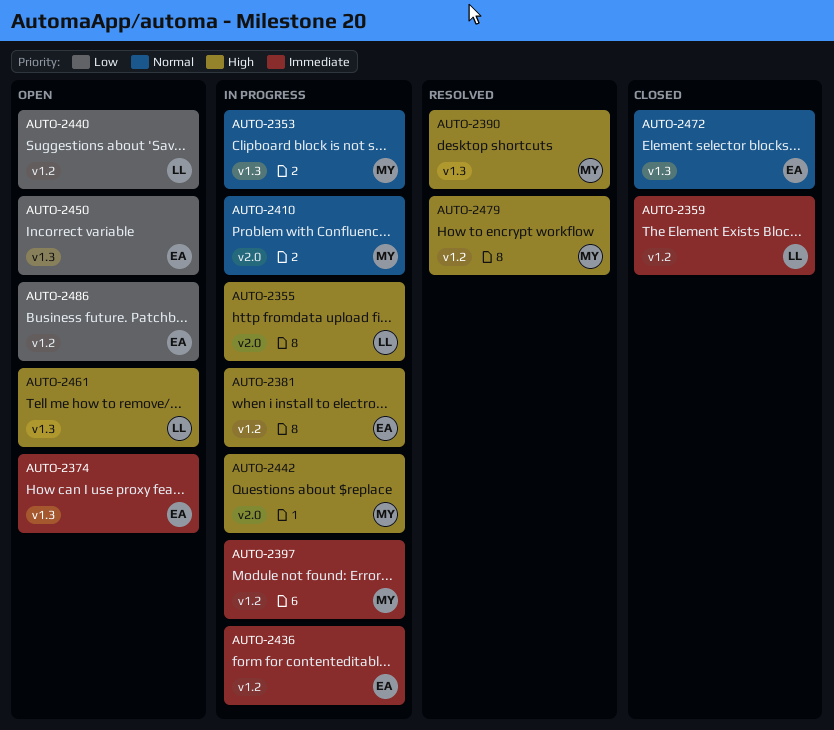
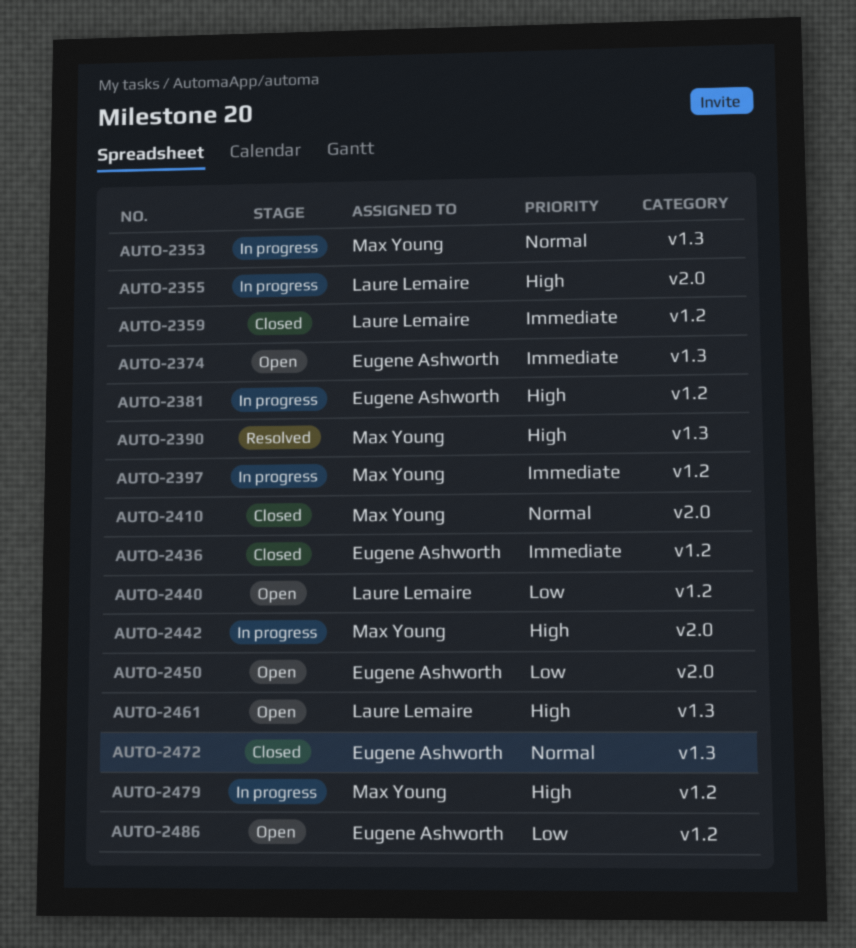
AUTO-2410, status: In progress -> Closed
AUTO-2436, status: In progress -> Closed
AUTO-2450, label: v1.3 -> v2.0
AUTO-2479, status: Resolved -> In progress

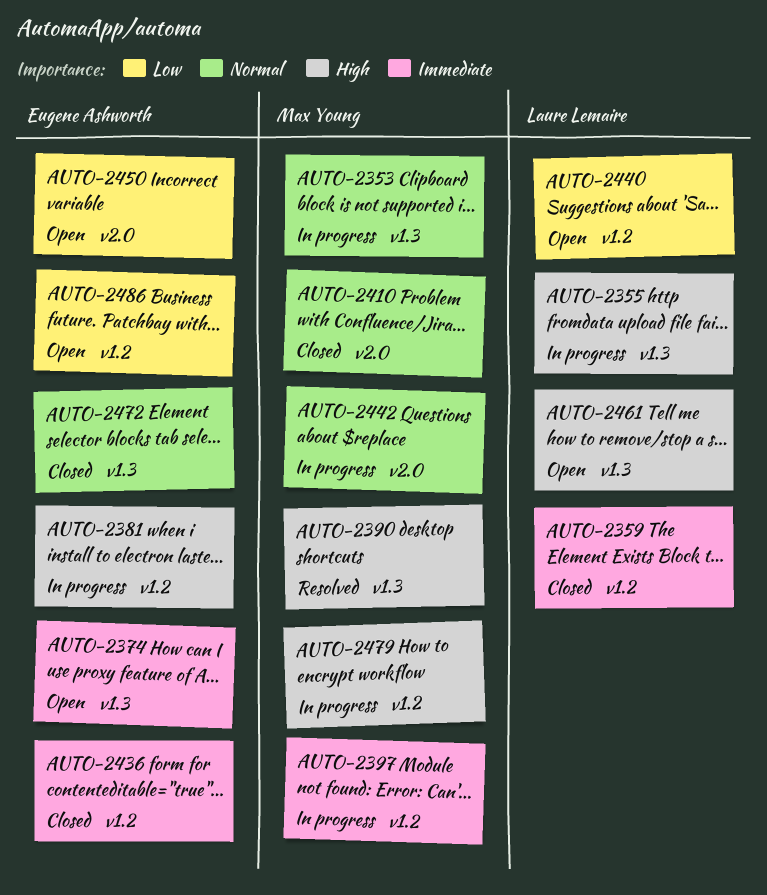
AUTO-2355, label: v2.0 -> v1.3
AUTO-2442, priority: High -> Normal

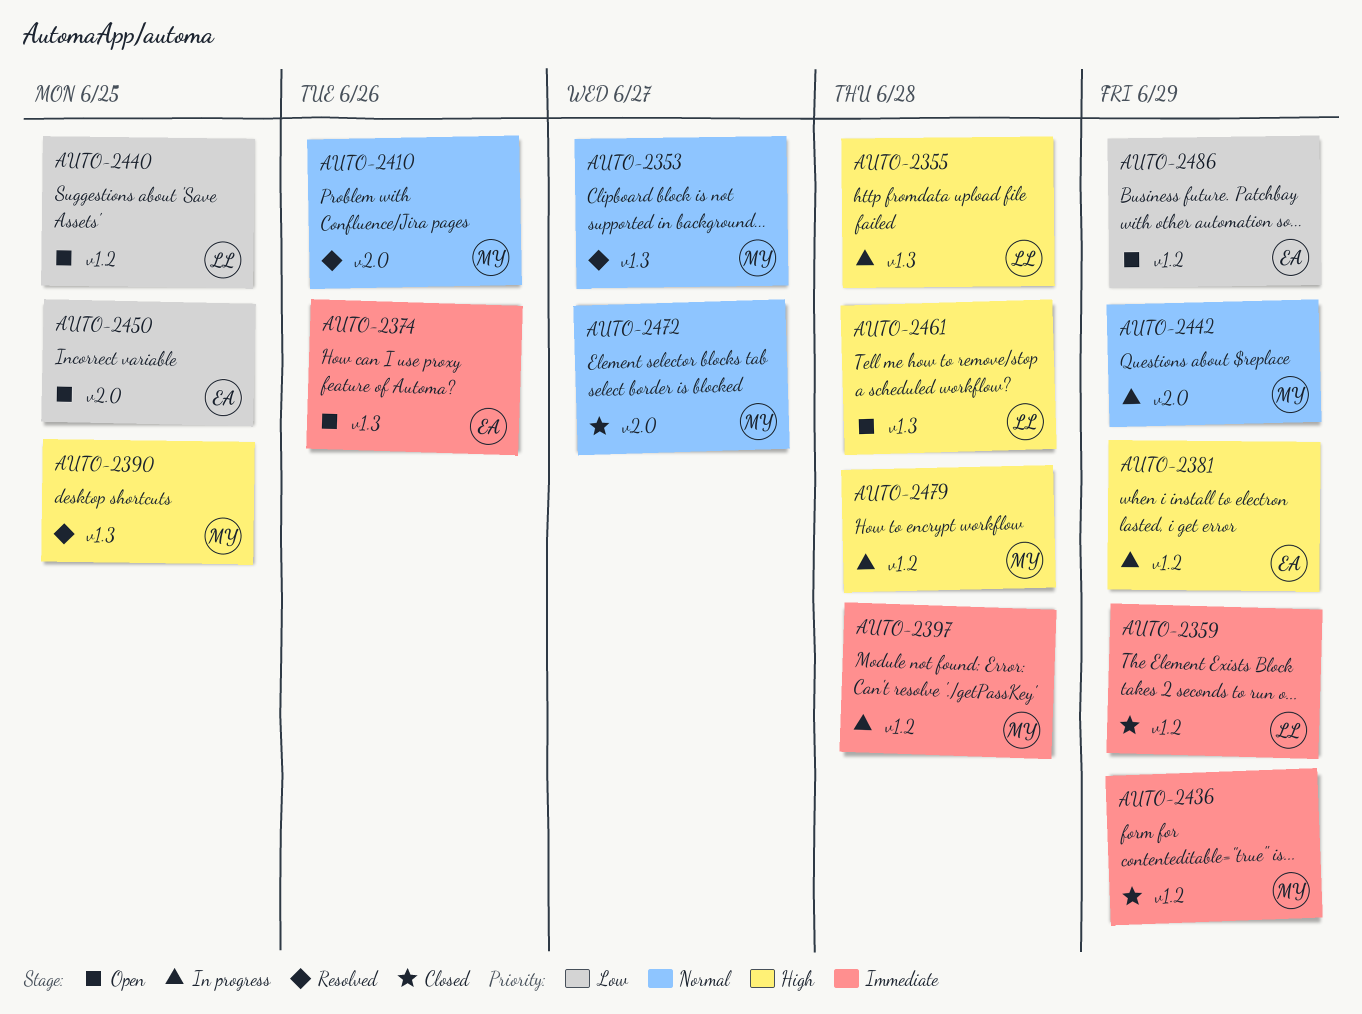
AUTO-2353, status: In progress -> Resolved
AUTO-2410, status: Closed -> Resolved
AUTO-2436, owner: Eugene Ashworth -> Max Young
AUTO-2472, owner: Eugene Ashworth -> Max Young
AUTO-2472, label: v1.3 -> v2.0

